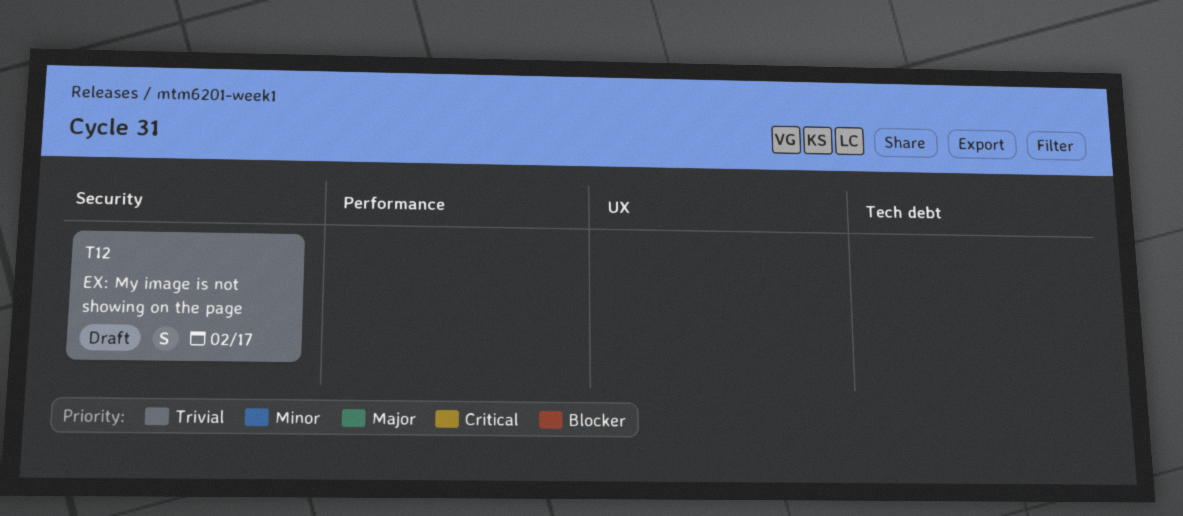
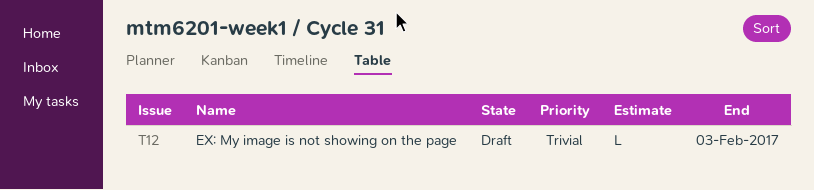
T12, estimate: S -> L
T12, due: Feb 17 -> Feb 3

